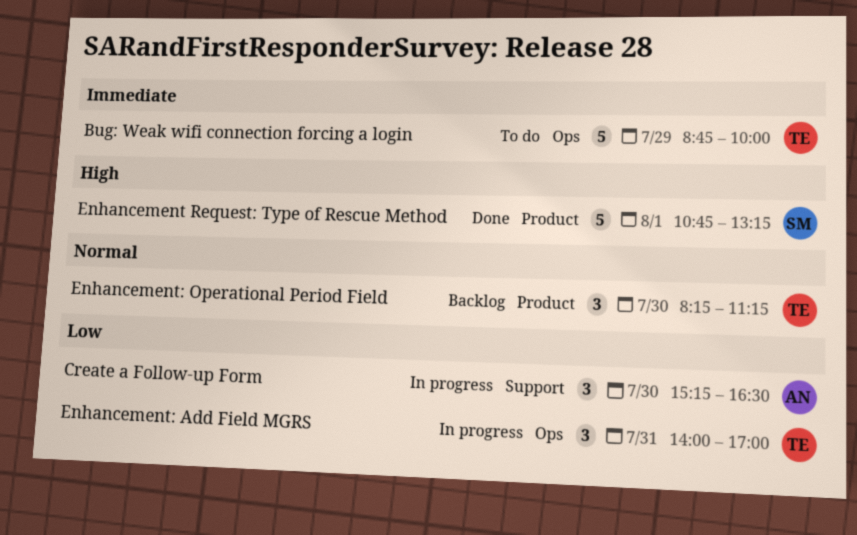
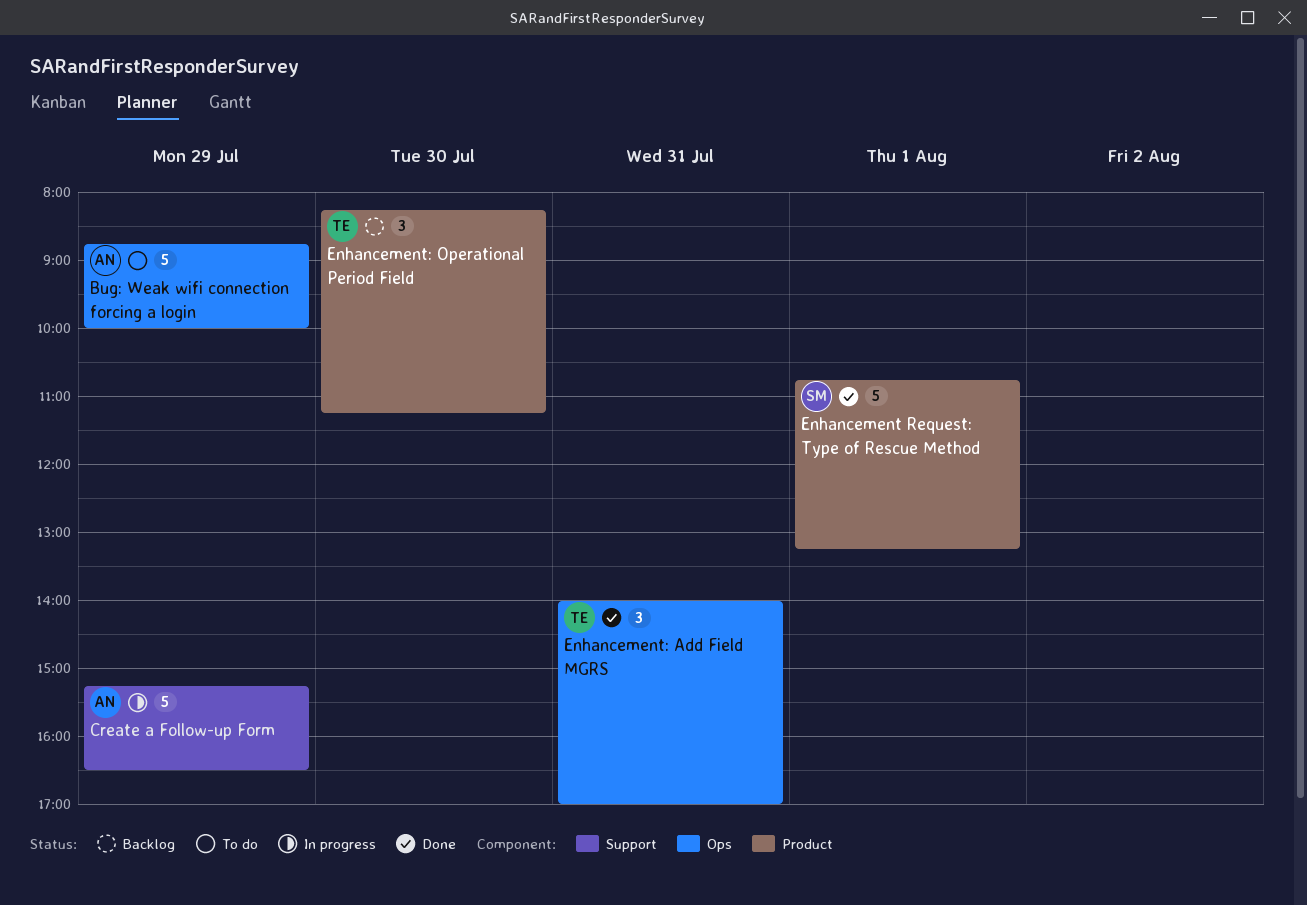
Bug: Weak wifi connection forcing a login, owner: TE -> AN
Create a Follow-up Form, estimate: 3 -> 5
Create a Follow-up Form, day: Jul 30 -> Jul 29
Enhancement: Add Field MGRS, status: In progress -> Done

